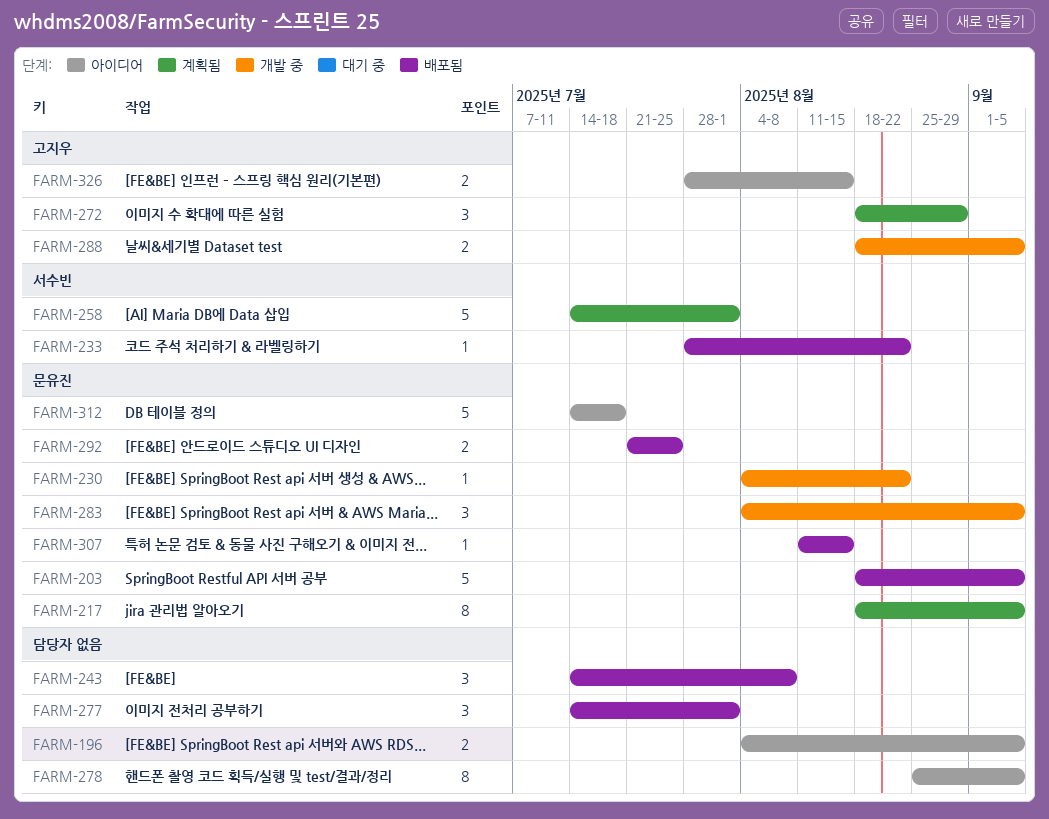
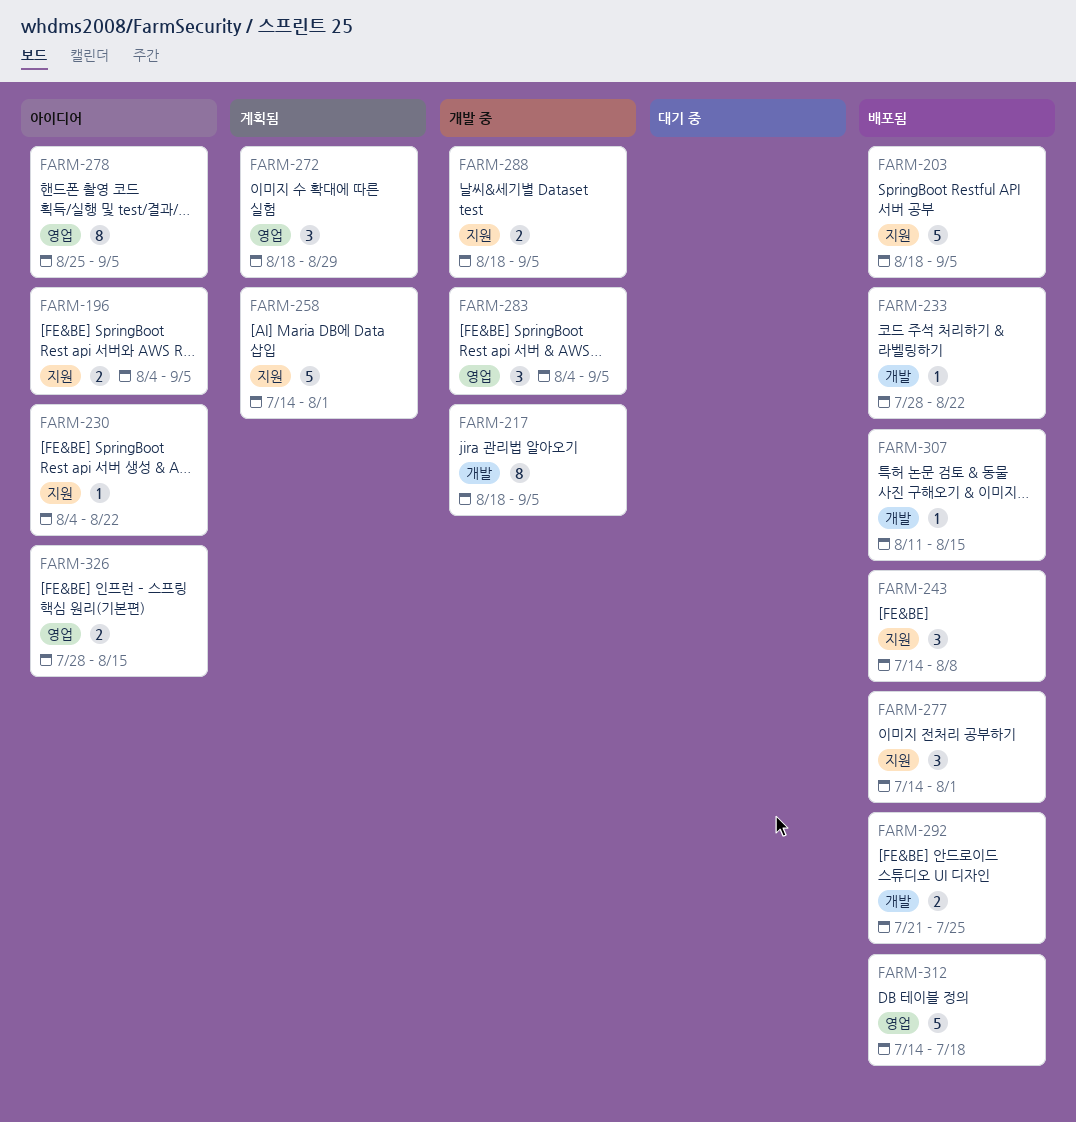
FARM-217, status: 계획됨 -> 개발 중
FARM-230, status: 개발 중 -> 아이디어
FARM-312, status: 아이디어 -> 배포됨

